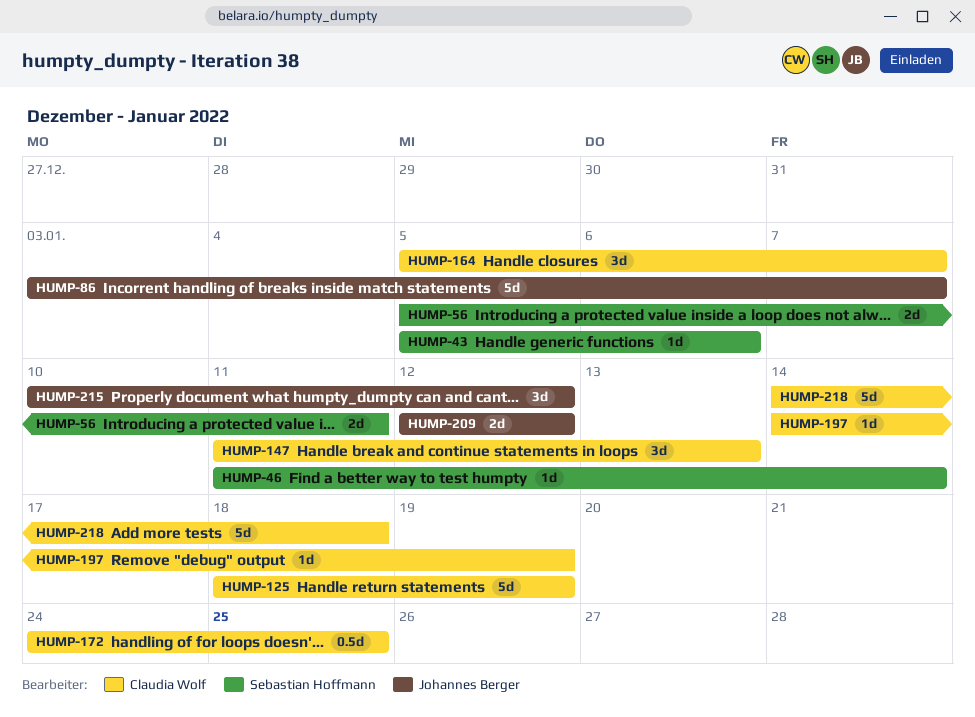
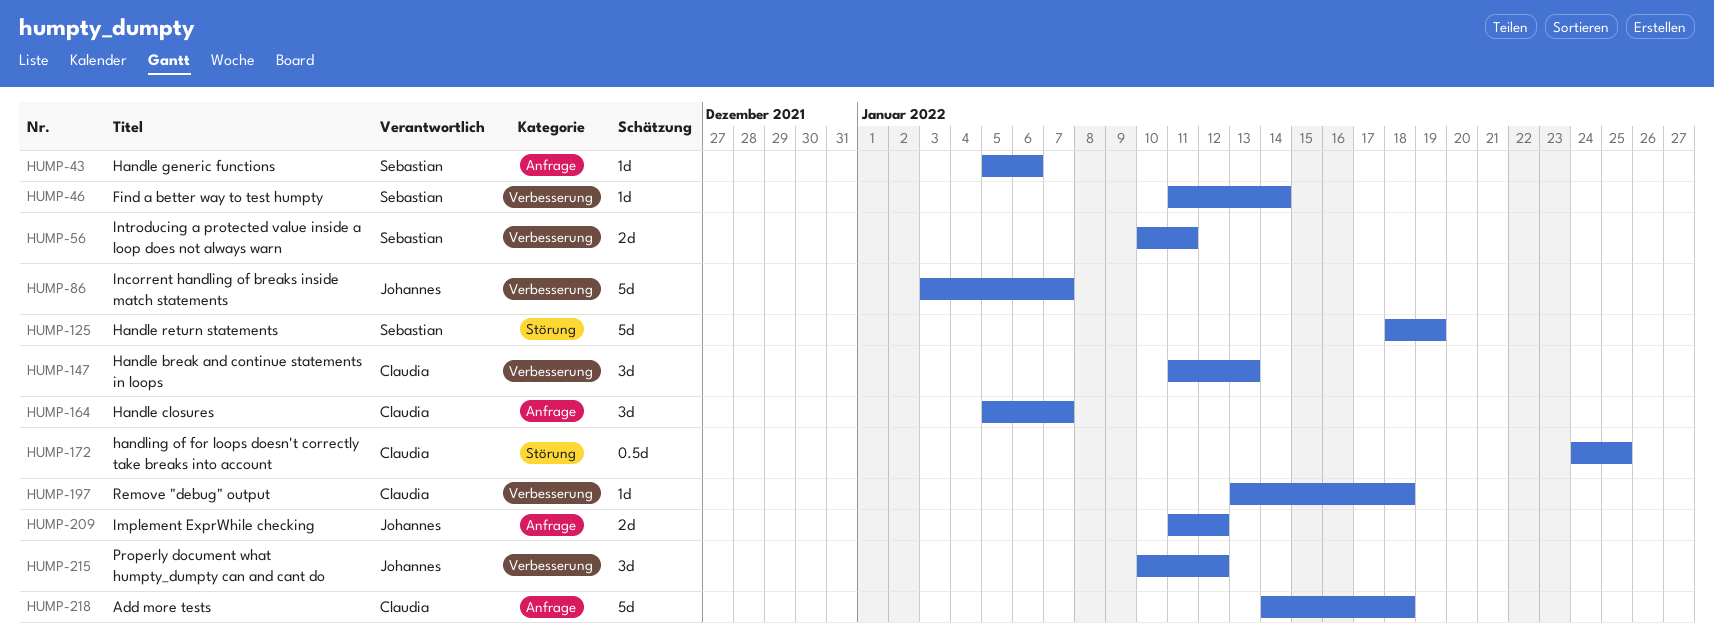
HUMP-56, start: Jan 5 -> Jan 10
HUMP-125, owner: Claudia Wolf -> Sebastian Hoffmann
HUMP-197, start: Jan 14 -> Jan 13
HUMP-197, due: Jan 19 -> Jan 18
HUMP-209, start: Jan 12 -> Jan 11

